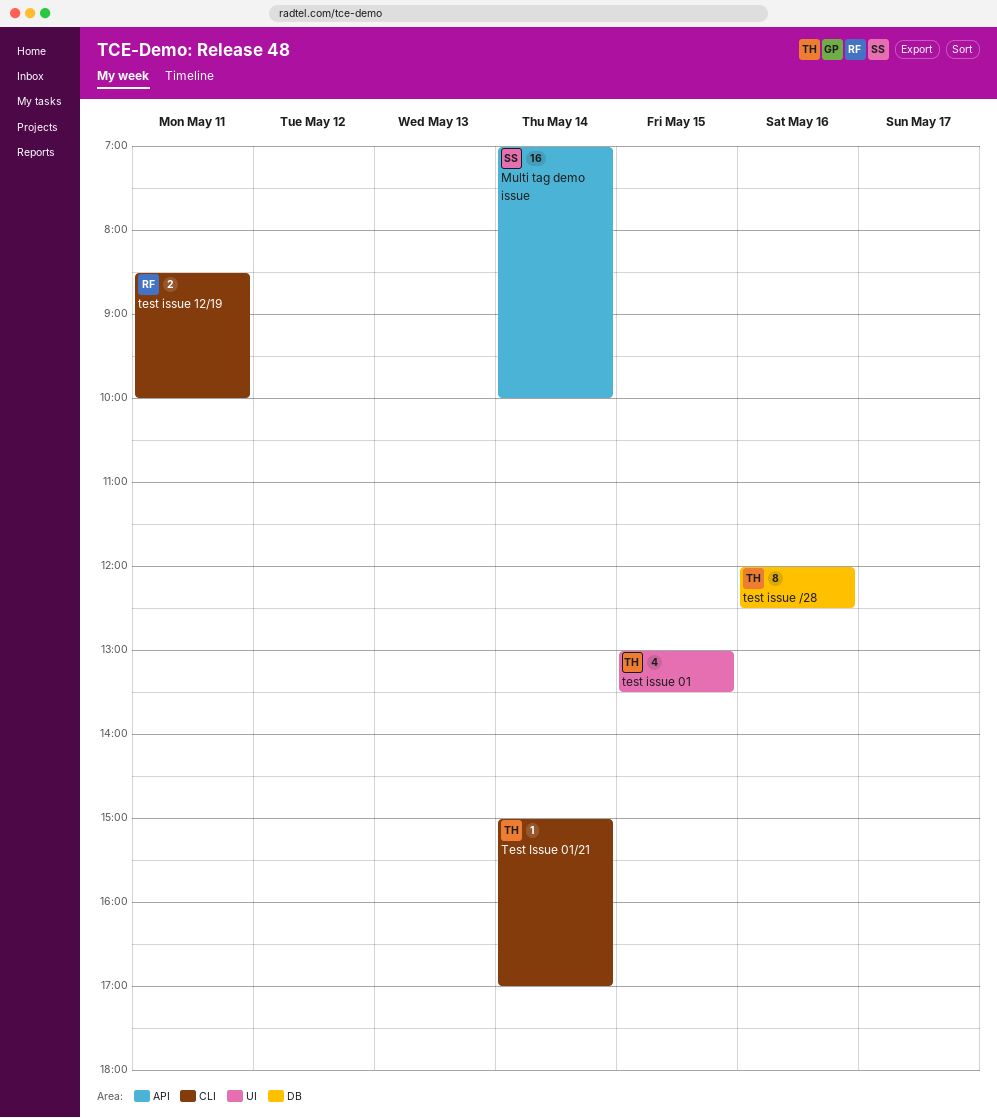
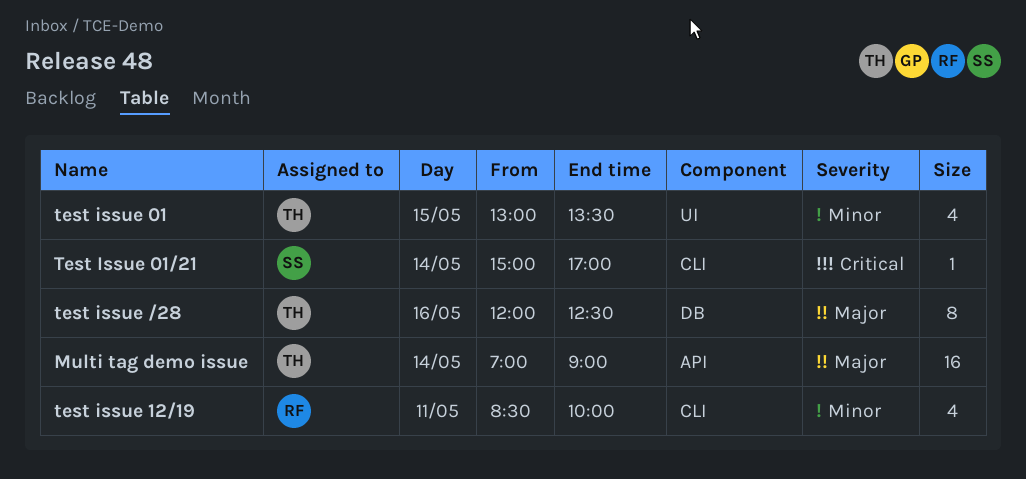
Multi tag demo issue, owner: SS -> TH
Multi tag demo issue, ends: 10:00 -> 09:00
Test Issue 01/21, owner: TH -> SS
test issue 12/19, estimate: 2 -> 4

